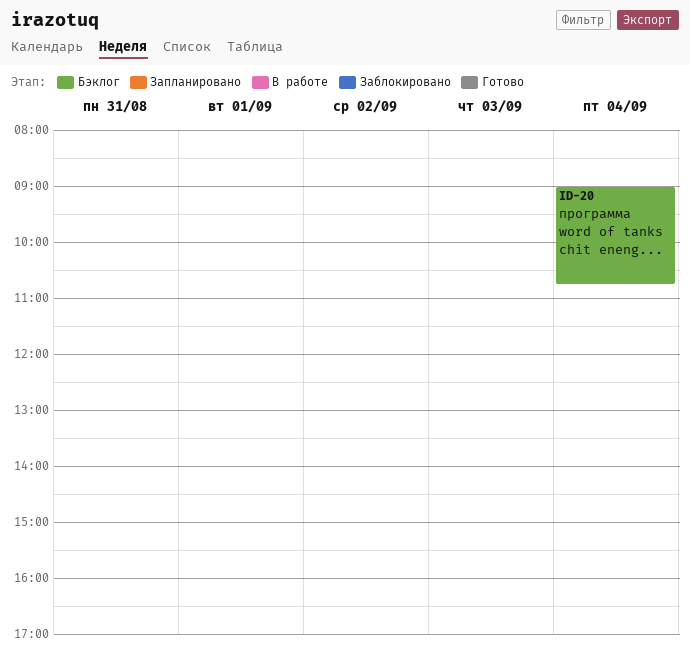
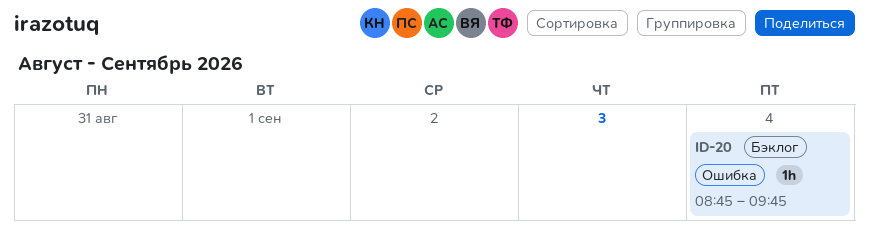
ID-20, begins: 09:00 -> 08:45
ID-20, ends: 10:45 -> 09:45

